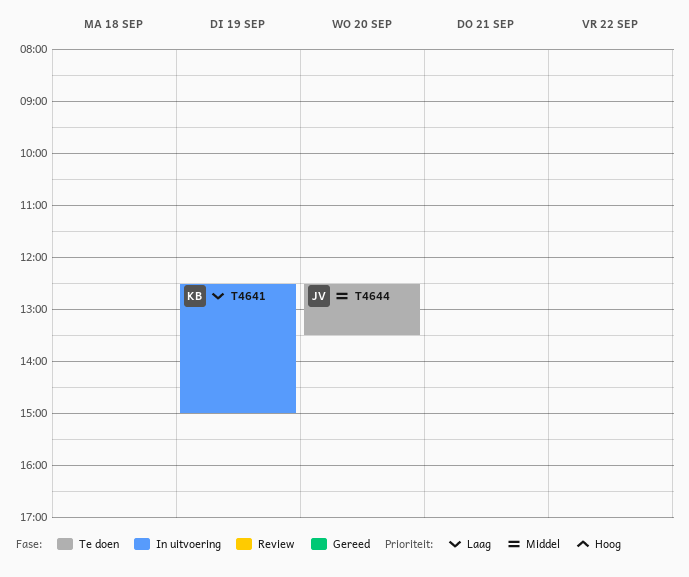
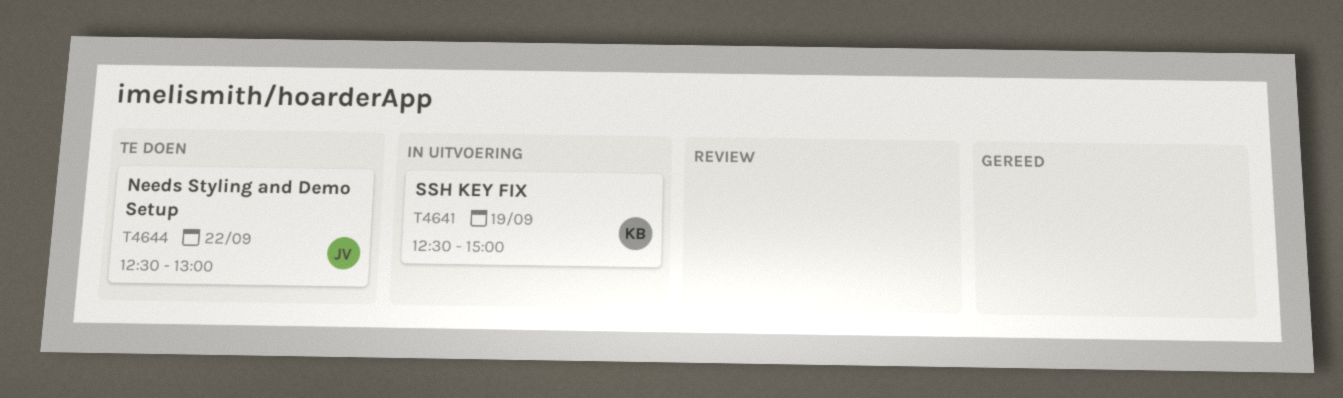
T4644, day: Sep 20 -> Sep 22
T4644, ends: 13:30 -> 13:00

